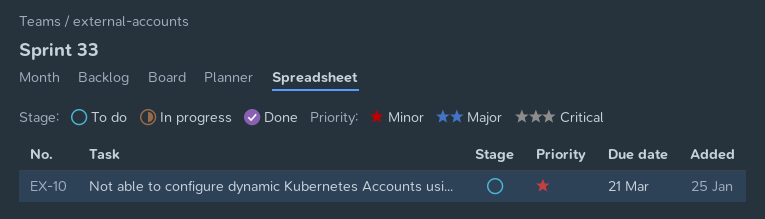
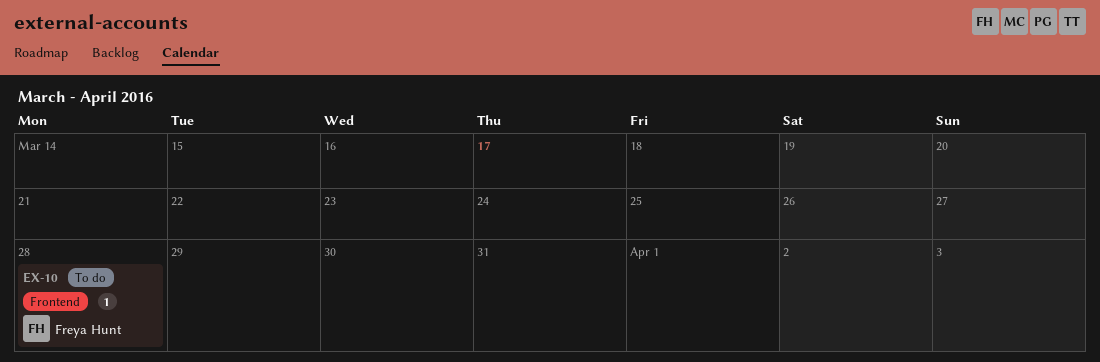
EX-10, due: Mar 21 -> Mar 28

